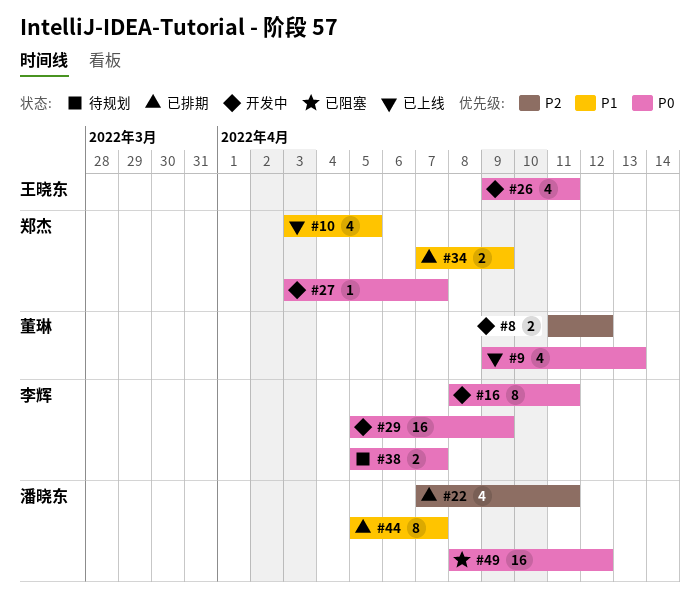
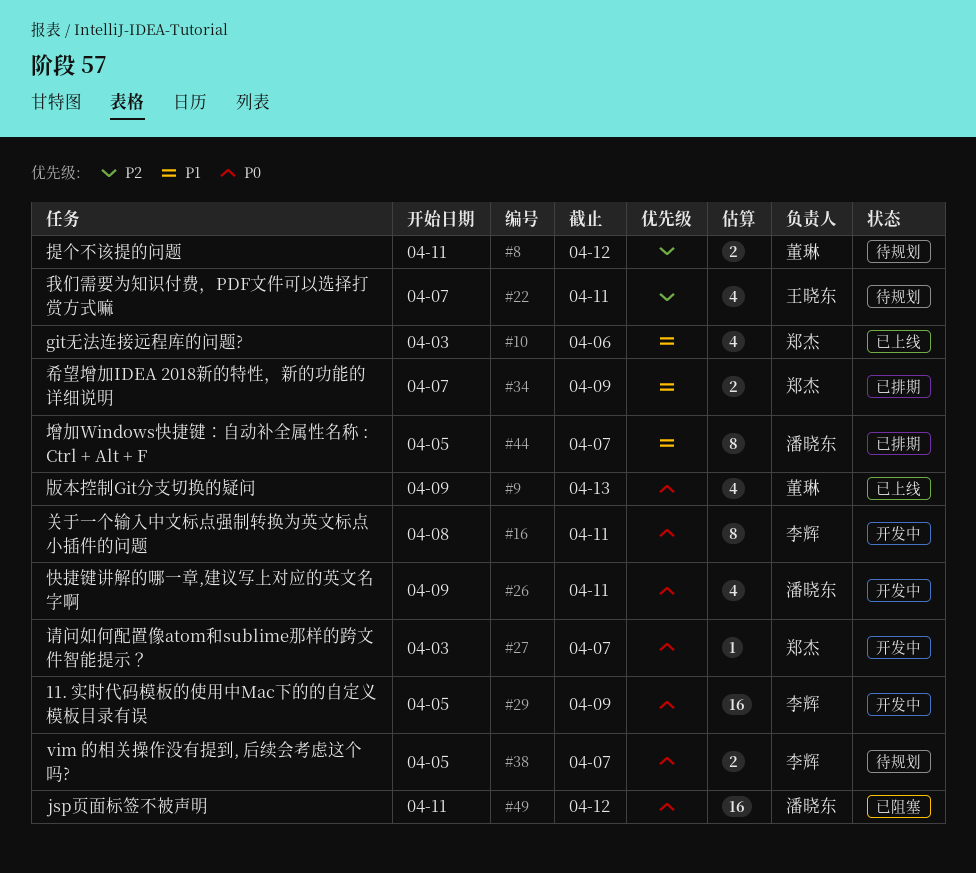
#8, status: 开发中 -> 待规划
#10, due: Apr 5 -> Apr 6
#22, status: 已排期 -> 待规划
#22, owner: 潘晓东 -> 王晓东
#26, owner: 王晓东 -> 潘晓东
#49, start: Apr 8 -> Apr 11

